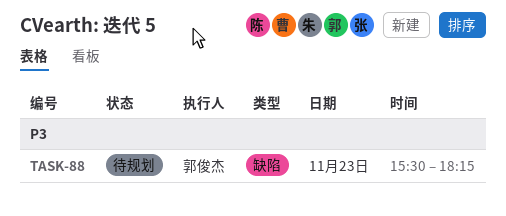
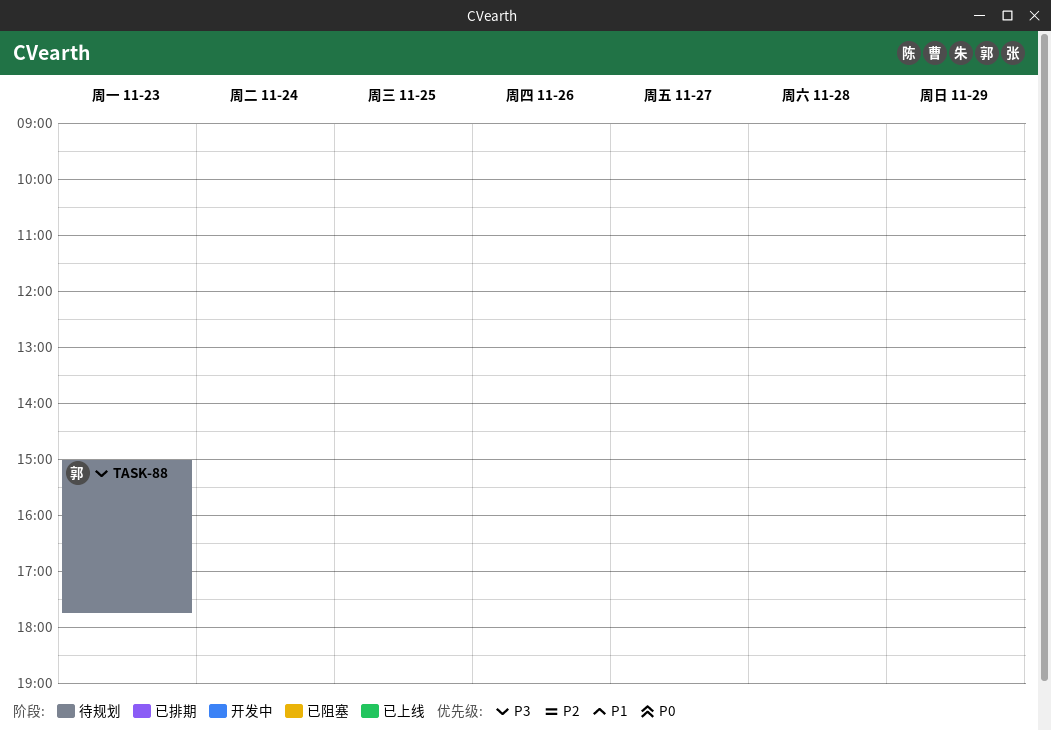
TASK-88, begins: 15:30 -> 15:00
TASK-88, ends: 18:15 -> 17:45

